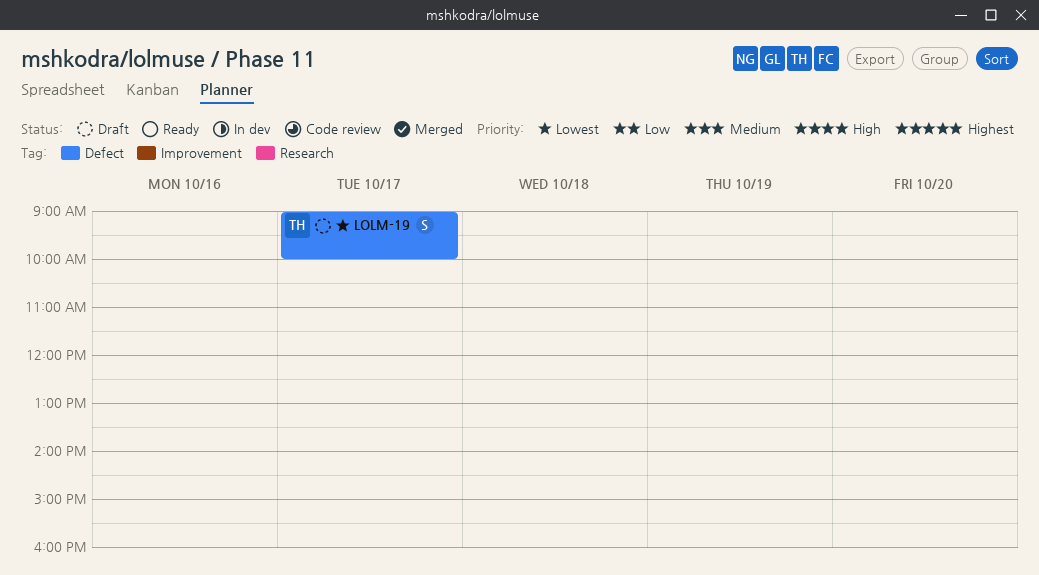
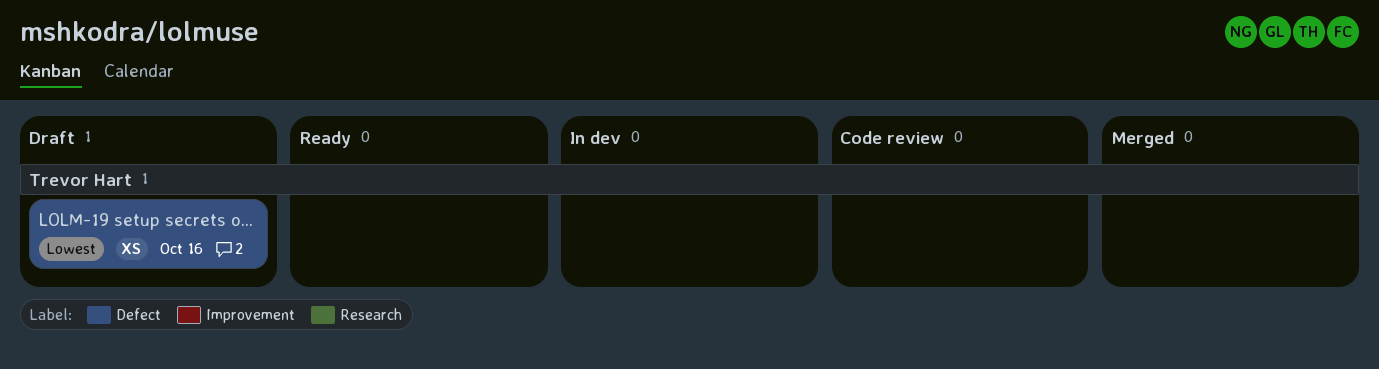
LOLM-19, estimate: S -> XS
LOLM-19, day: Oct 17 -> Oct 16

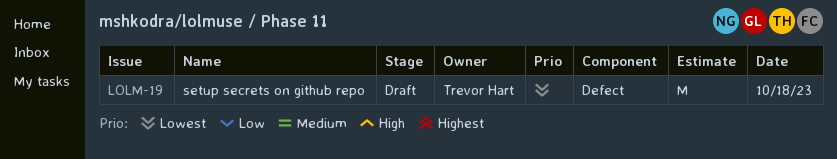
LOLM-19, estimate: XS -> M
LOLM-19, day: Oct 16 -> Oct 18

